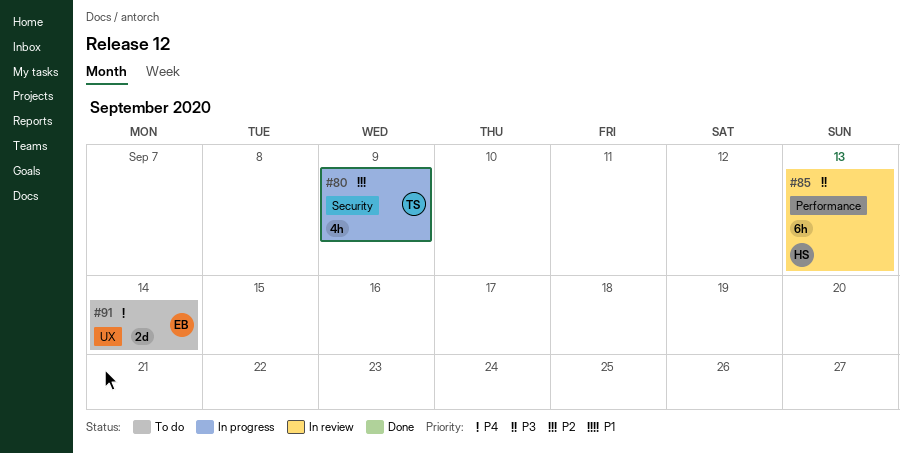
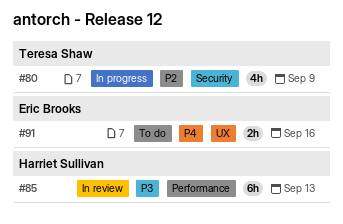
#91, estimate: 2d -> 2h
#91, due: Sep 14 -> Sep 16

